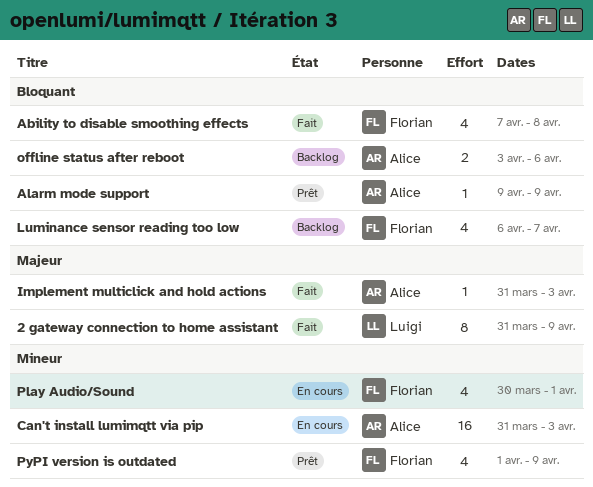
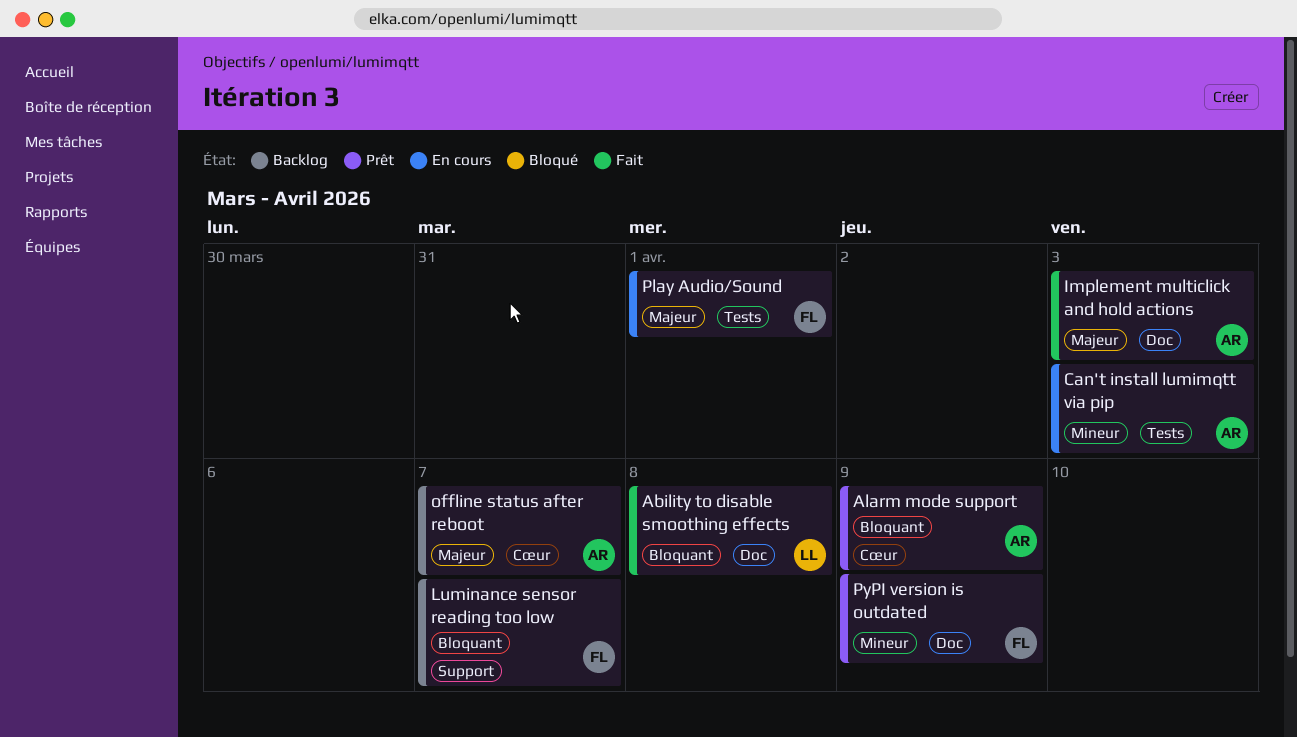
2 gateway connection to home assistant: present -> none
Ability to disable smoothing effects, owner: Florian -> Luigi
offline status after reboot, priority: Bloquant -> Majeur
offline status after reboot, due: Apr 6 -> Apr 7
Play Audio/Sound, priority: Mineur -> Majeur

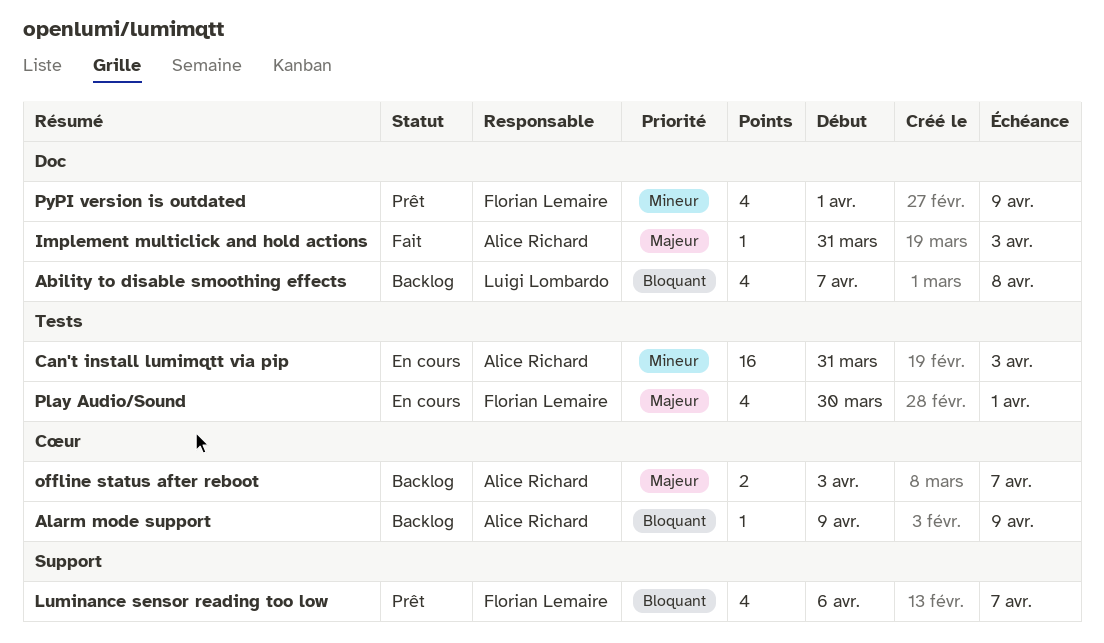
Ability to disable smoothing effects, status: Fait -> Backlog
Alarm mode support, status: Prêt -> Backlog
Luminance sensor reading too low, status: Backlog -> Prêt

